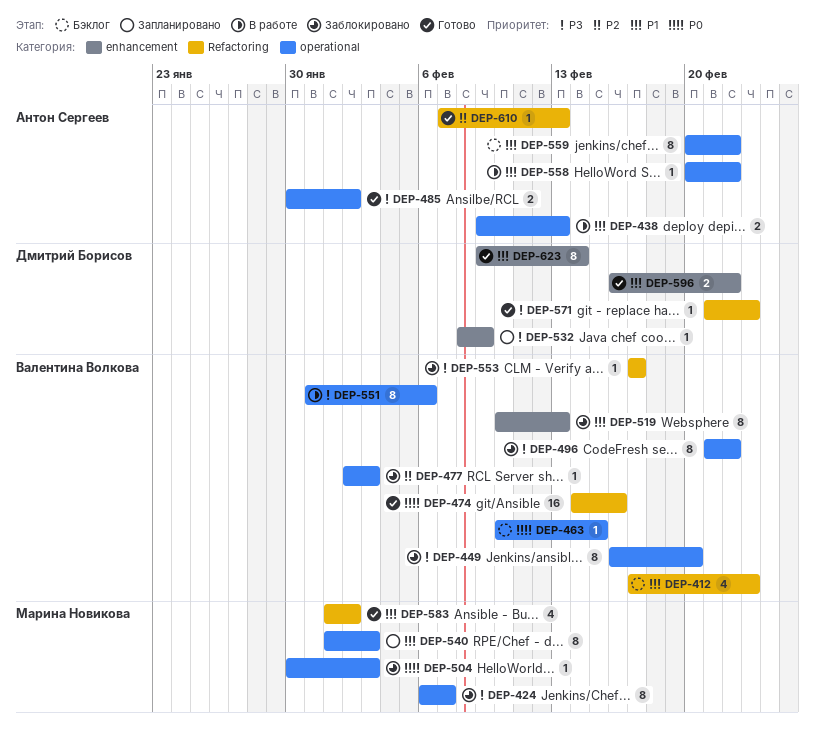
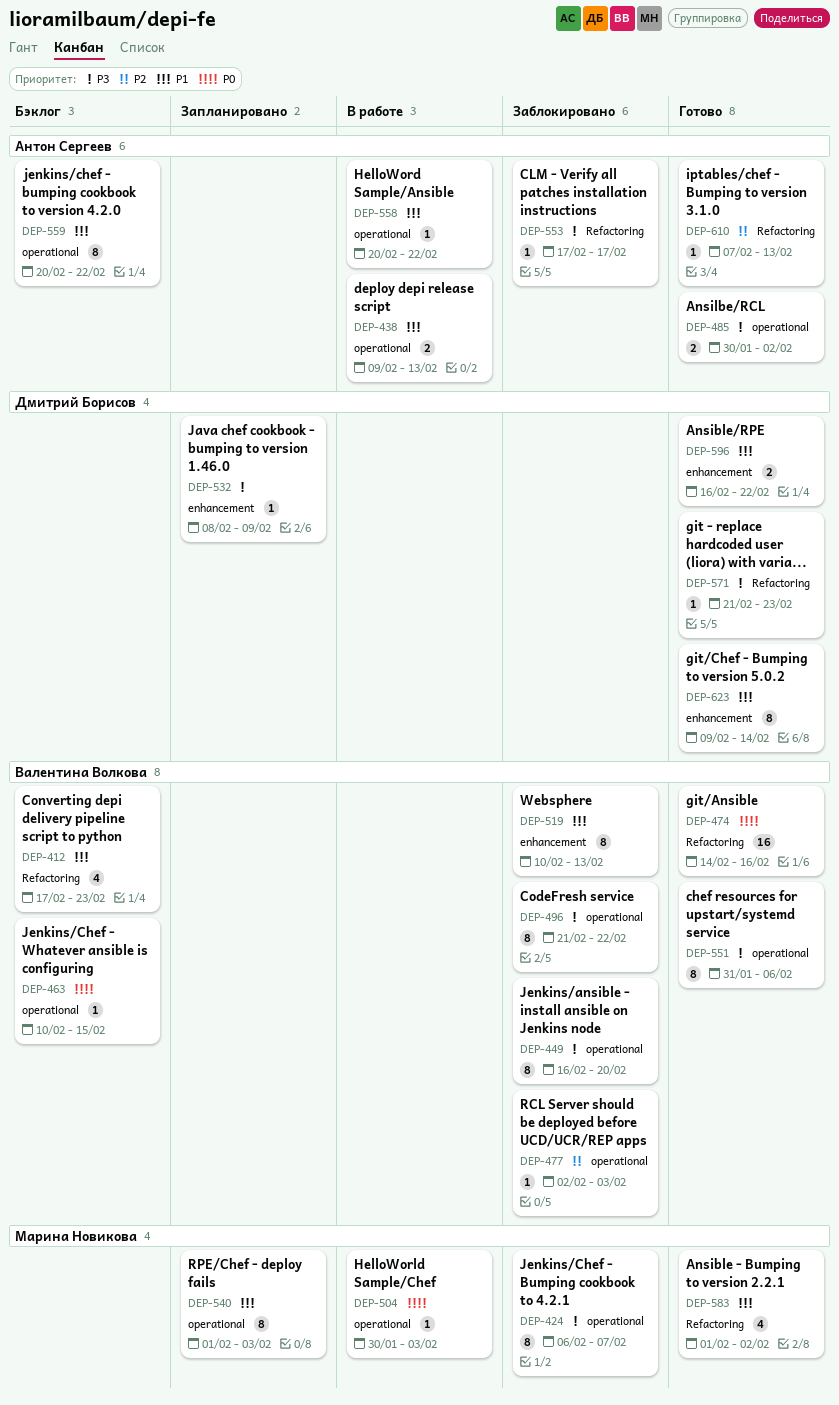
DEP-504, status: Заблокировано -> В работе
DEP-551, status: В работе -> Готово
DEP-553, owner: Валентина Волкова -> Антон Сергеев

